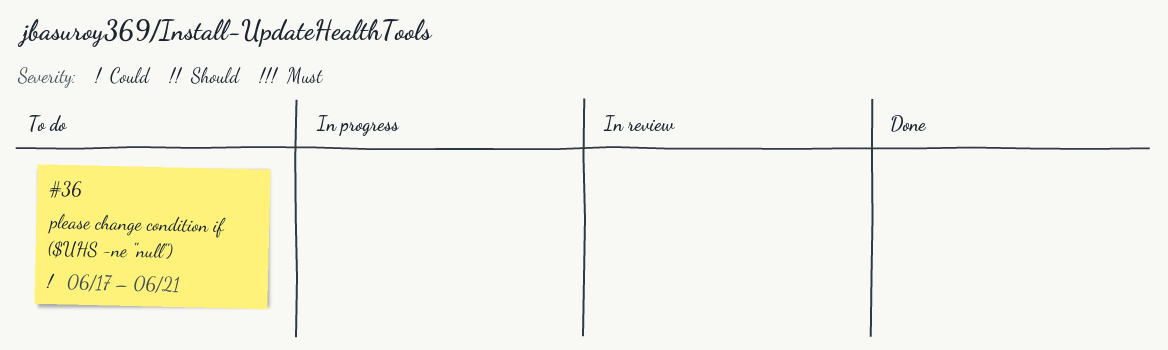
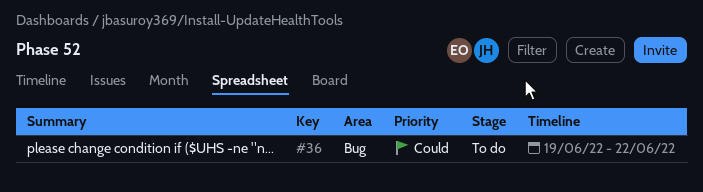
#36, start: Jun 17 -> Jun 19
#36, due: Jun 21 -> Jun 22

